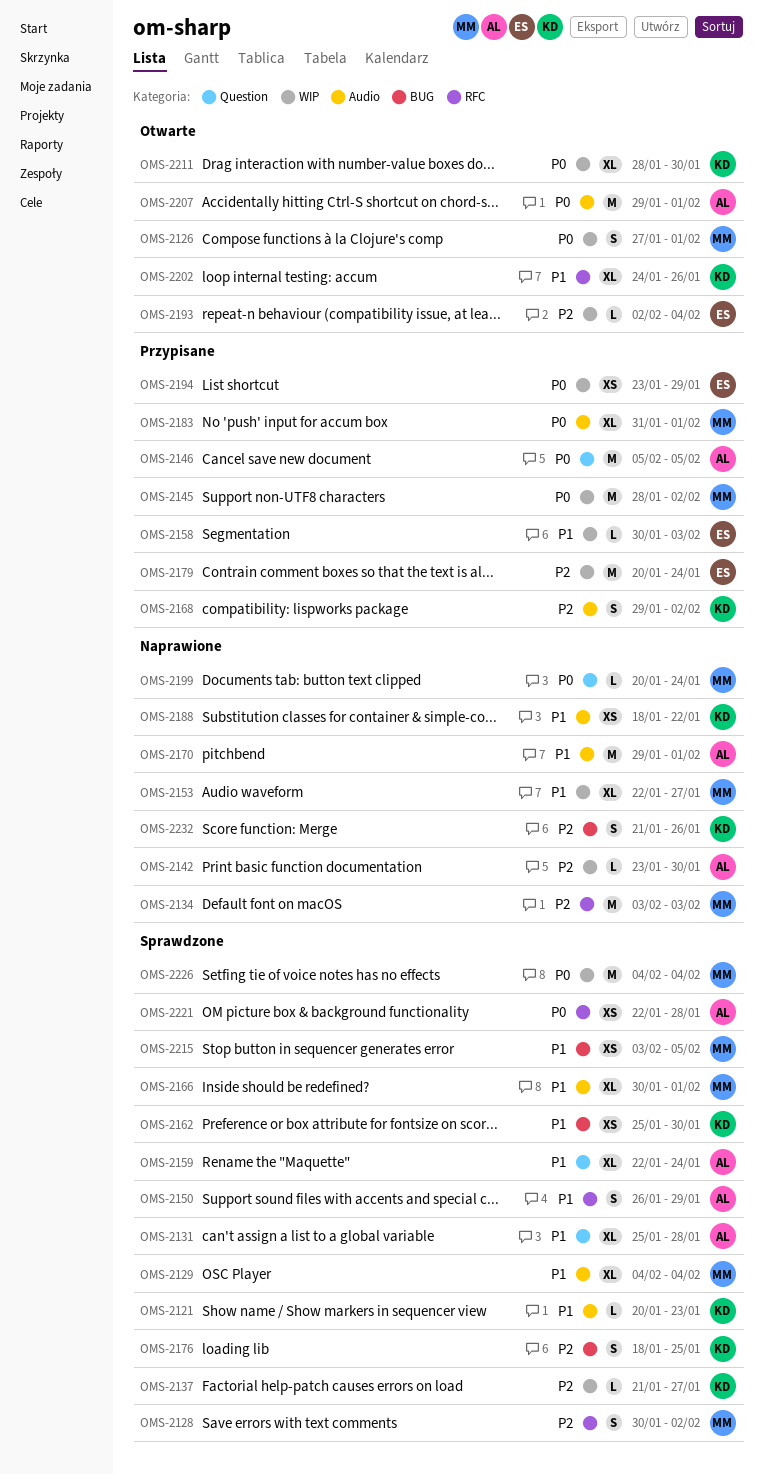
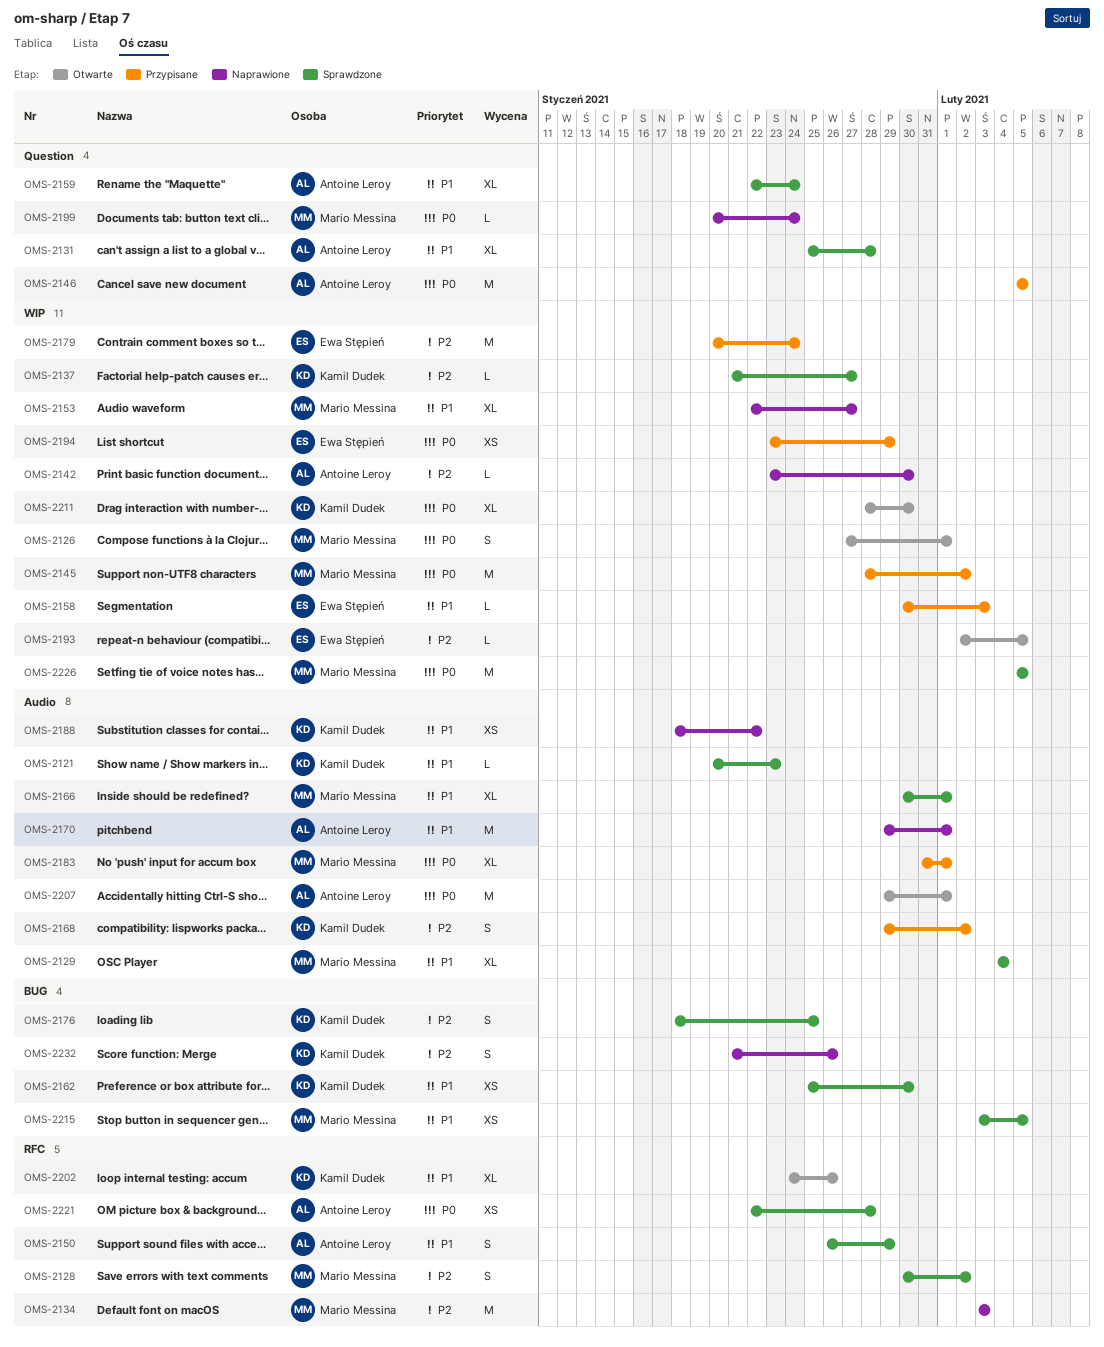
OMS-2193, due: Feb 4 -> Feb 5
OMS-2226, start: Feb 4 -> Feb 5
OMS-2226, due: Feb 4 -> Feb 5

